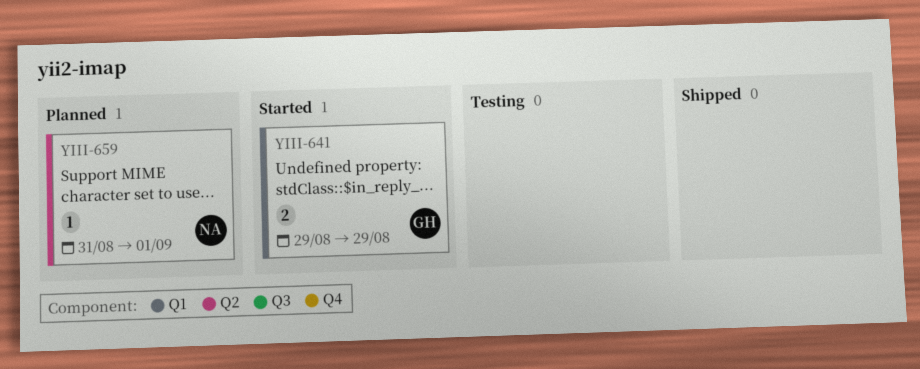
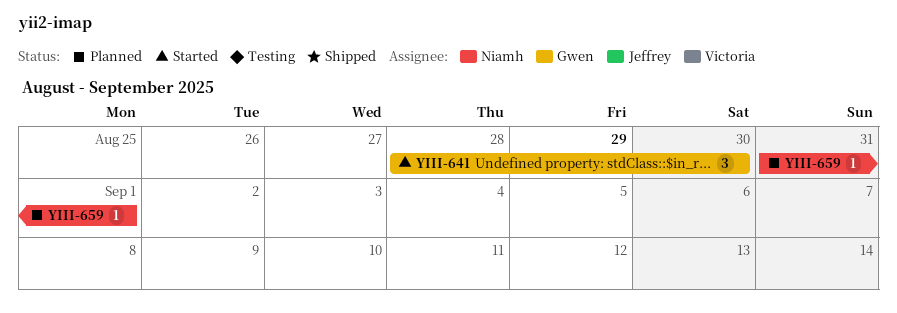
YIII-641, estimate: 2 -> 3
YIII-641, start: Aug 29 -> Aug 28
YIII-641, due: Aug 29 -> Aug 30

